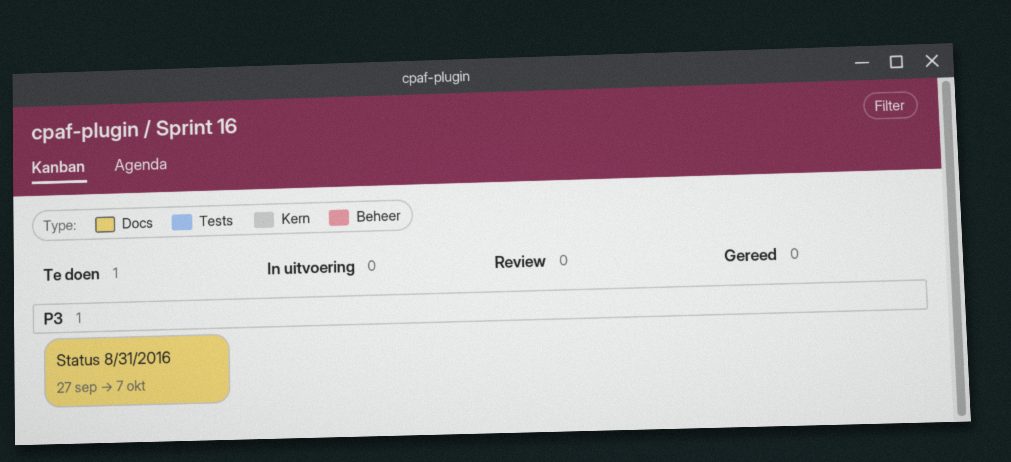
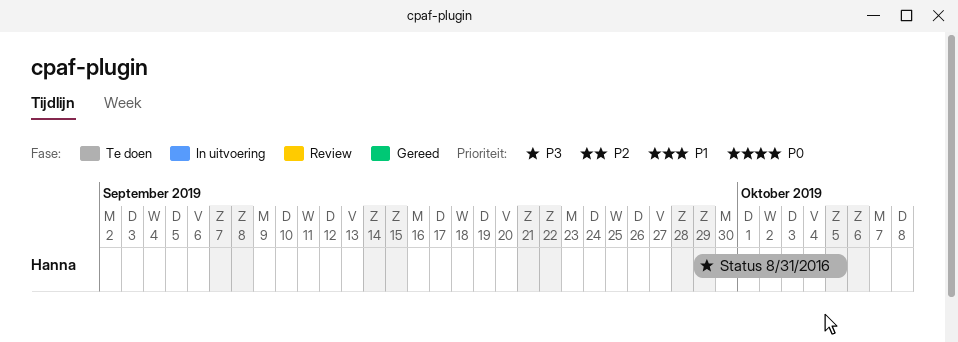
Status 8/31/2016, start: Sep 27 -> Sep 29
Status 8/31/2016, due: Oct 7 -> Oct 5

